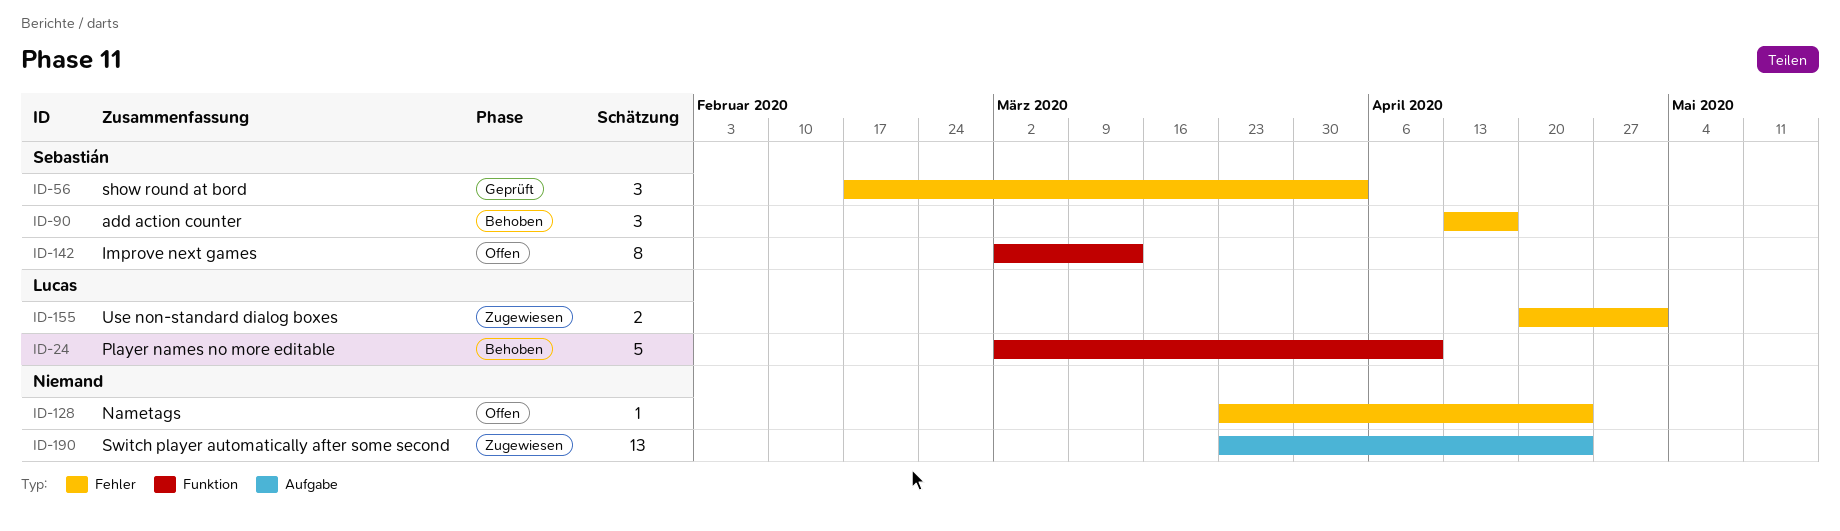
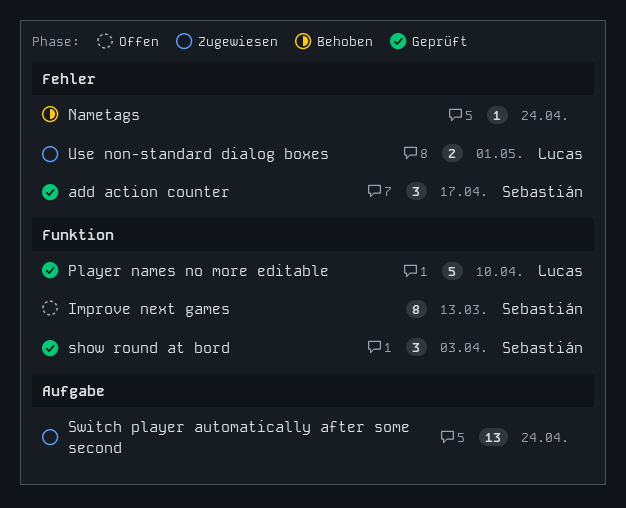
add action counter, status: Behoben -> Geprüft
Nametags, status: Offen -> Behoben
Player names no more editable, status: Behoben -> Geprüft
show round at bord, label: Fehler -> Funktion

